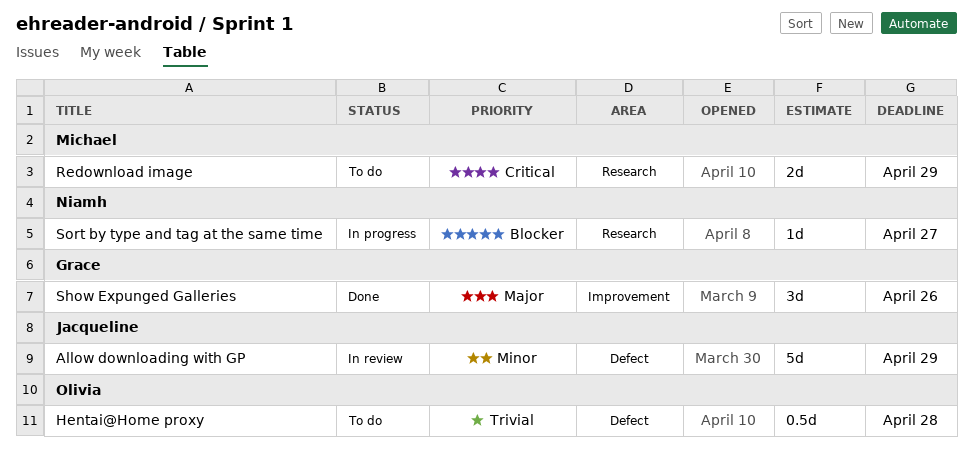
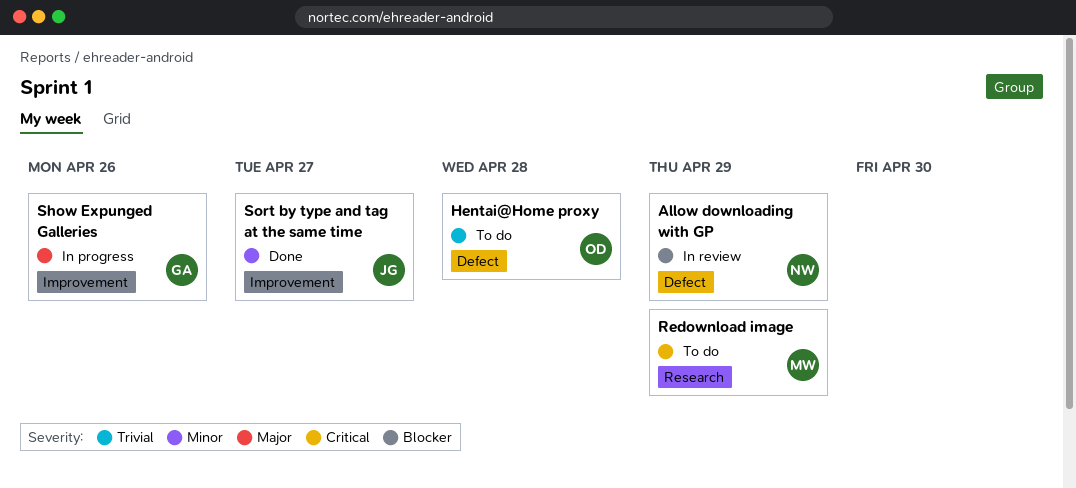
Allow downloading with GP, owner: Jacqueline -> Niamh
Allow downloading with GP, priority: Minor -> Blocker
Show Expunged Galleries, status: Done -> In progress
Sort by type and tag at the same time, status: In progress -> Done
Sort by type and tag at the same time, owner: Niamh -> Jacqueline
Sort by type and tag at the same time, priority: Blocker -> Minor
Sort by type and tag at the same time, label: Research -> Improvement

